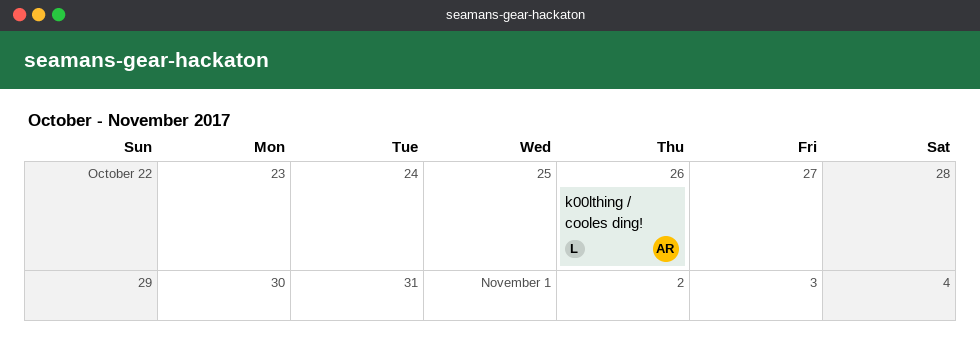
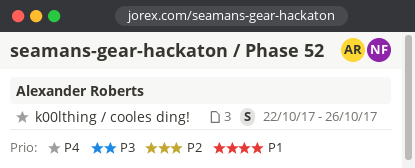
k00lthing / cooles ding!, estimate: L -> S

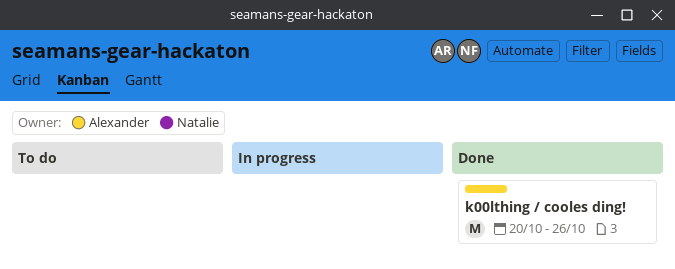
k00lthing / cooles ding!, estimate: S -> M
k00lthing / cooles ding!, start: Oct 22 -> Oct 20

